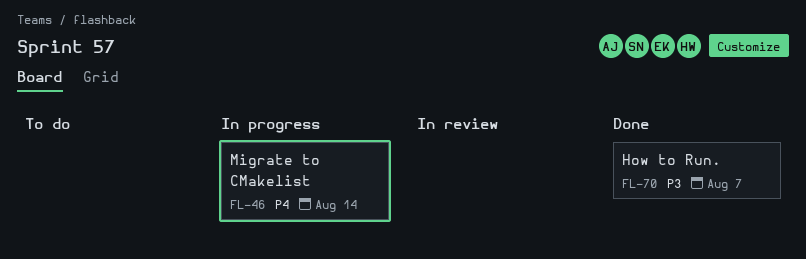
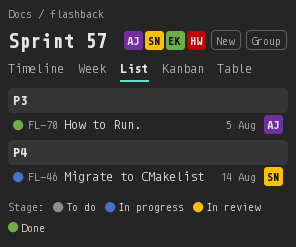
FL-70, due: Aug 7 -> Aug 5

